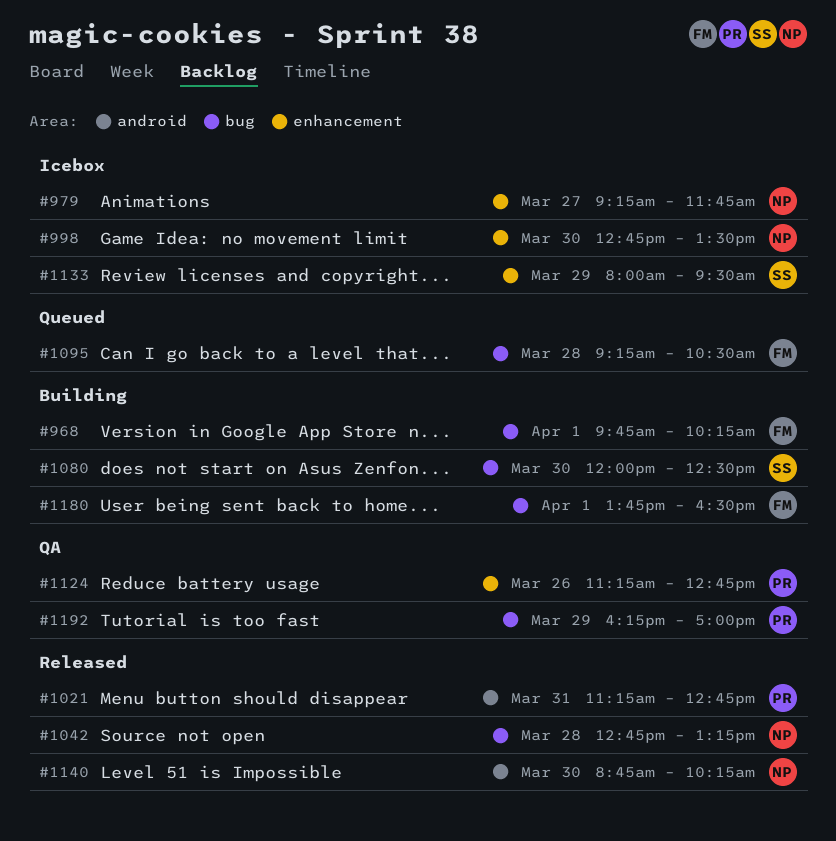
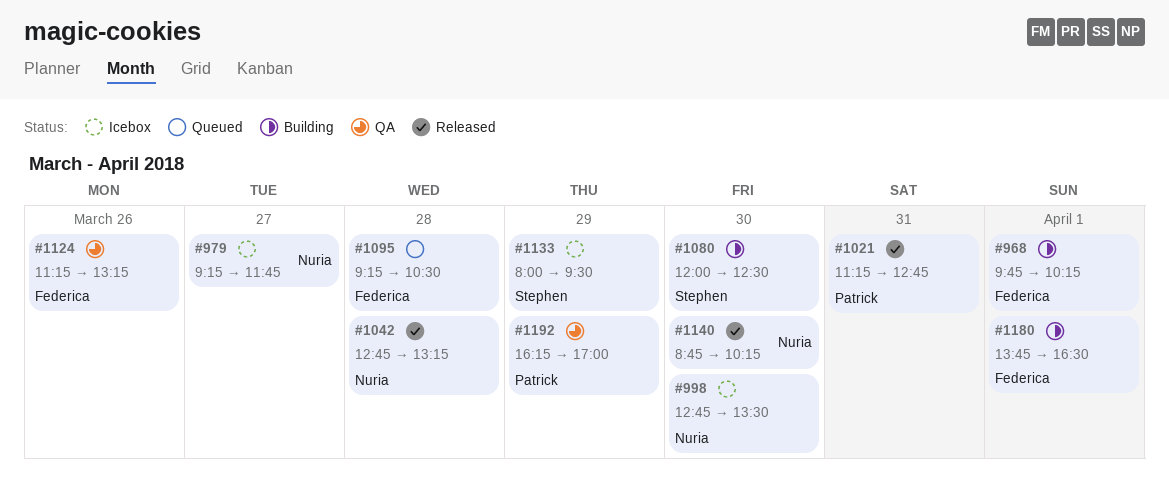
#1124, owner: Patrick -> Federica
#1124, ends: 12:45 -> 13:15

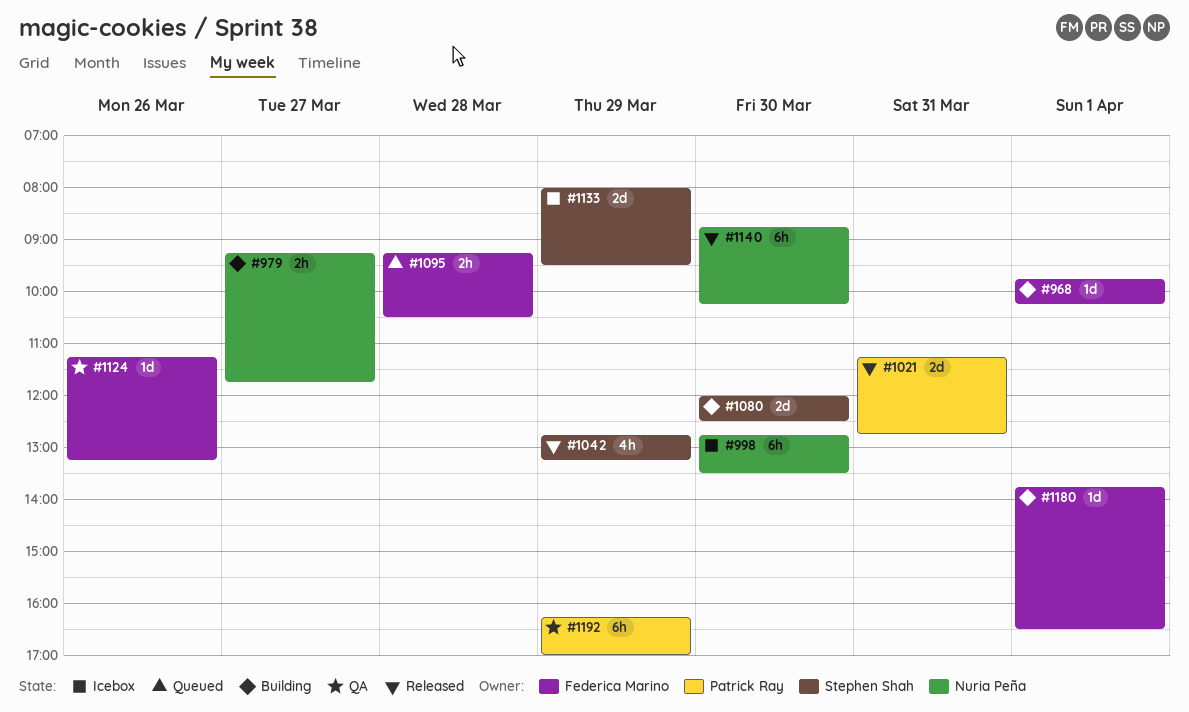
#979, status: Icebox -> Building
#1042, owner: Nuria Peña -> Stephen Shah
#1042, day: Mar 28 -> Mar 29

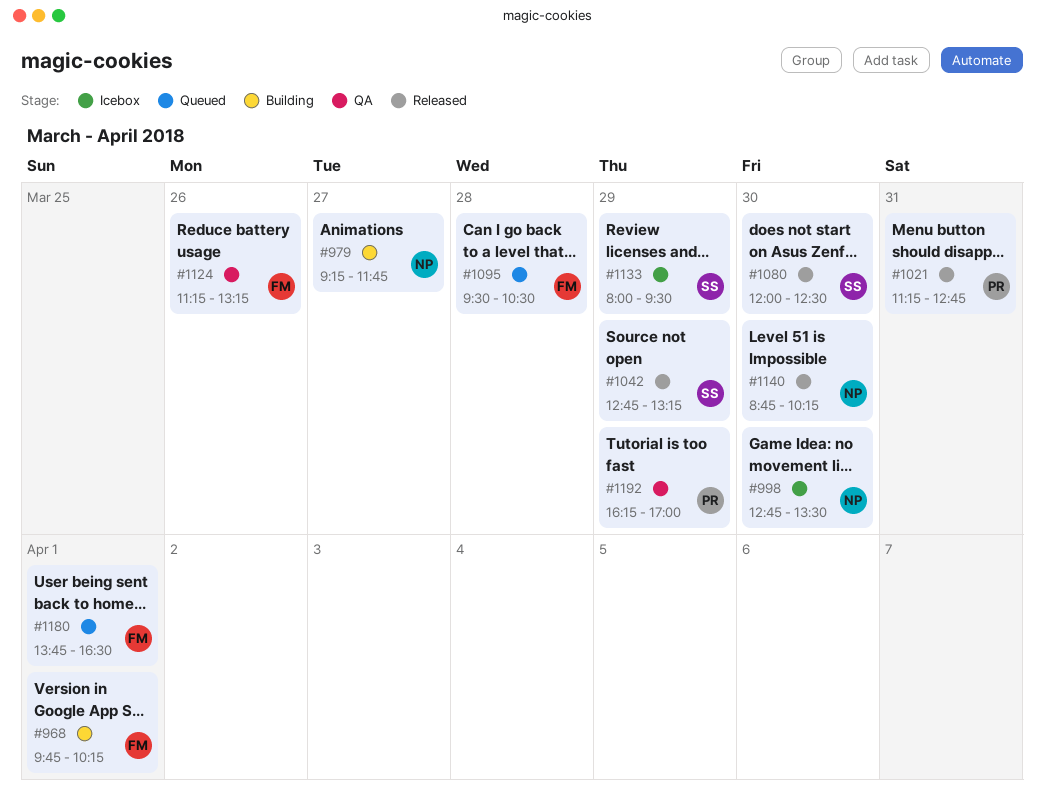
#1080, status: Building -> Released
#1095, begins: 09:15 -> 09:30
#1180, status: Building -> Queued

